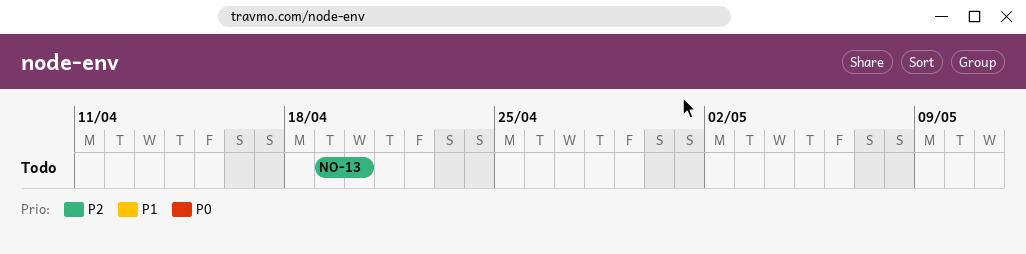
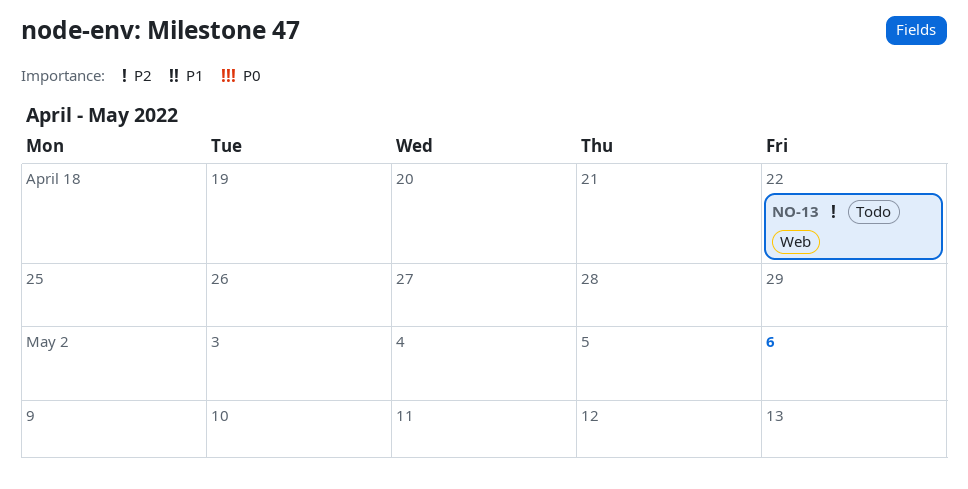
NO-13, due: Apr 20 -> Apr 22

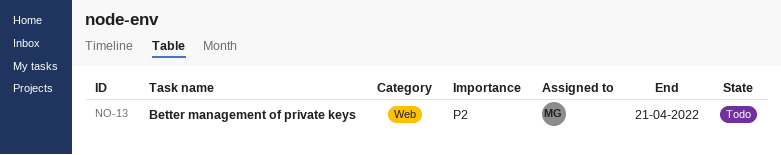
NO-13, due: Apr 22 -> Apr 21

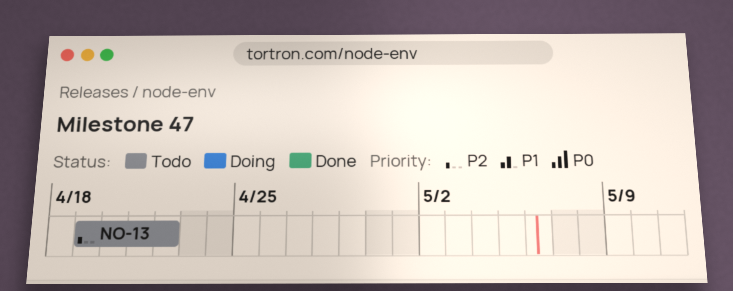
NO-13, due: Apr 21 -> Apr 22

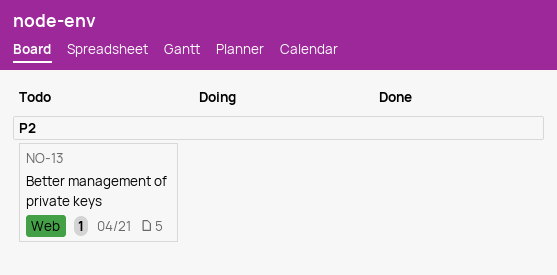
NO-13, due: Apr 22 -> Apr 21

